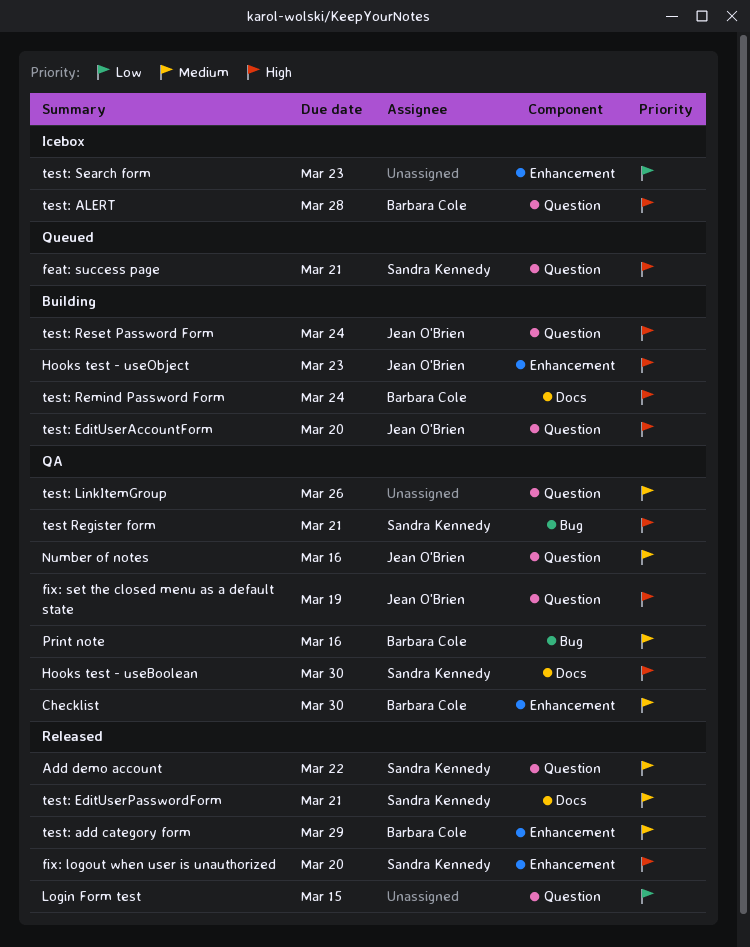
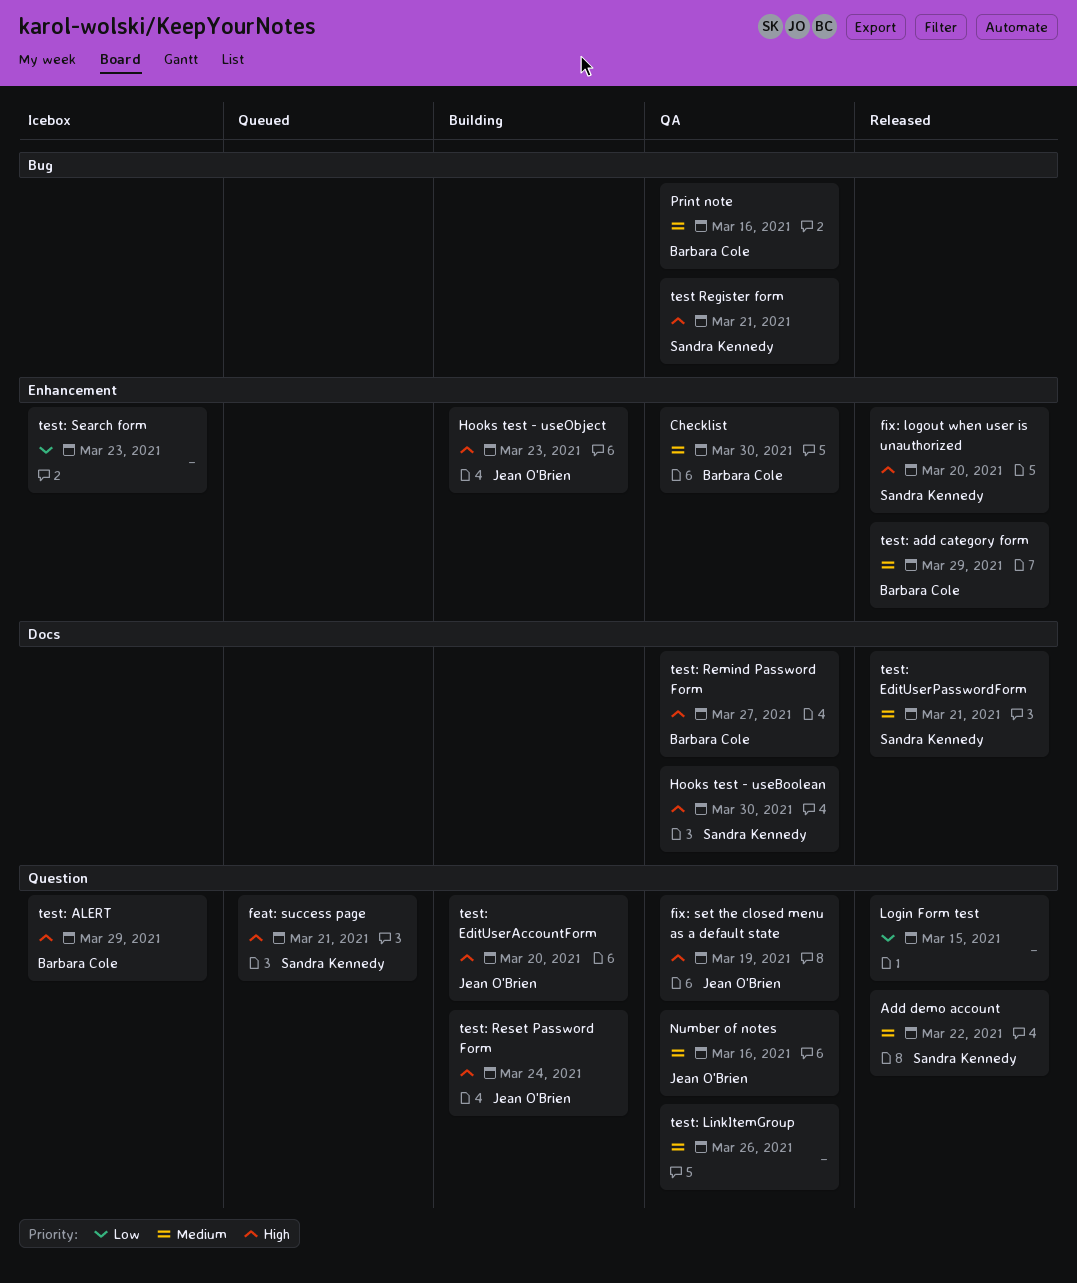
test: ALERT, due: Mar 28 -> Mar 29
test: Remind Password Form, status: Building -> QA
test: Remind Password Form, due: Mar 24 -> Mar 27

